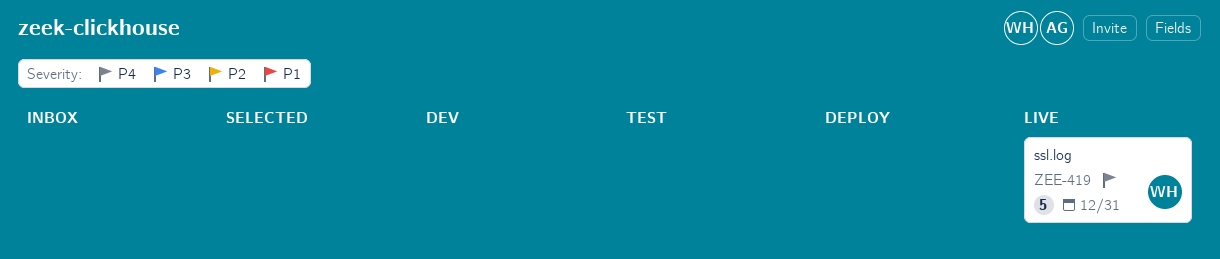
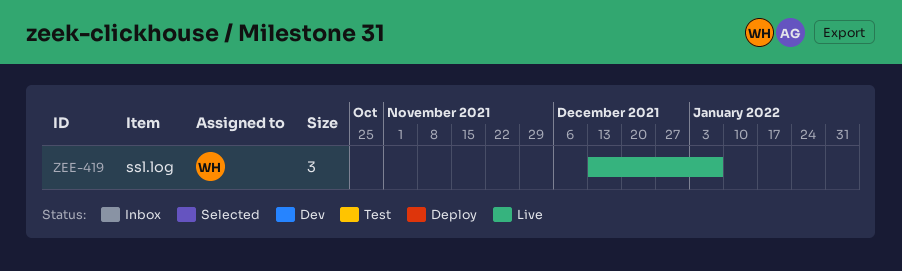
ZEE-419, estimate: 5 -> 3
ZEE-419, due: Dec 31 -> Jan 7

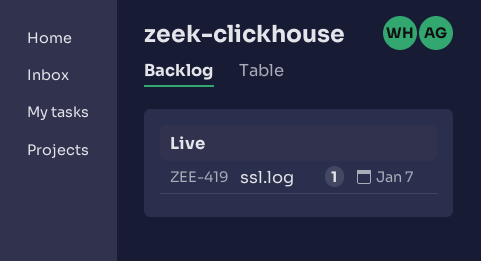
ZEE-419, estimate: 3 -> 1

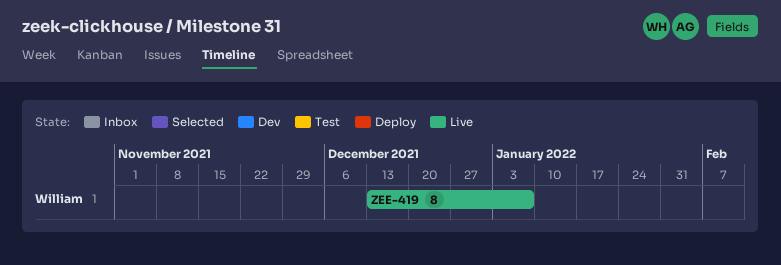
ZEE-419, estimate: 1 -> 8

